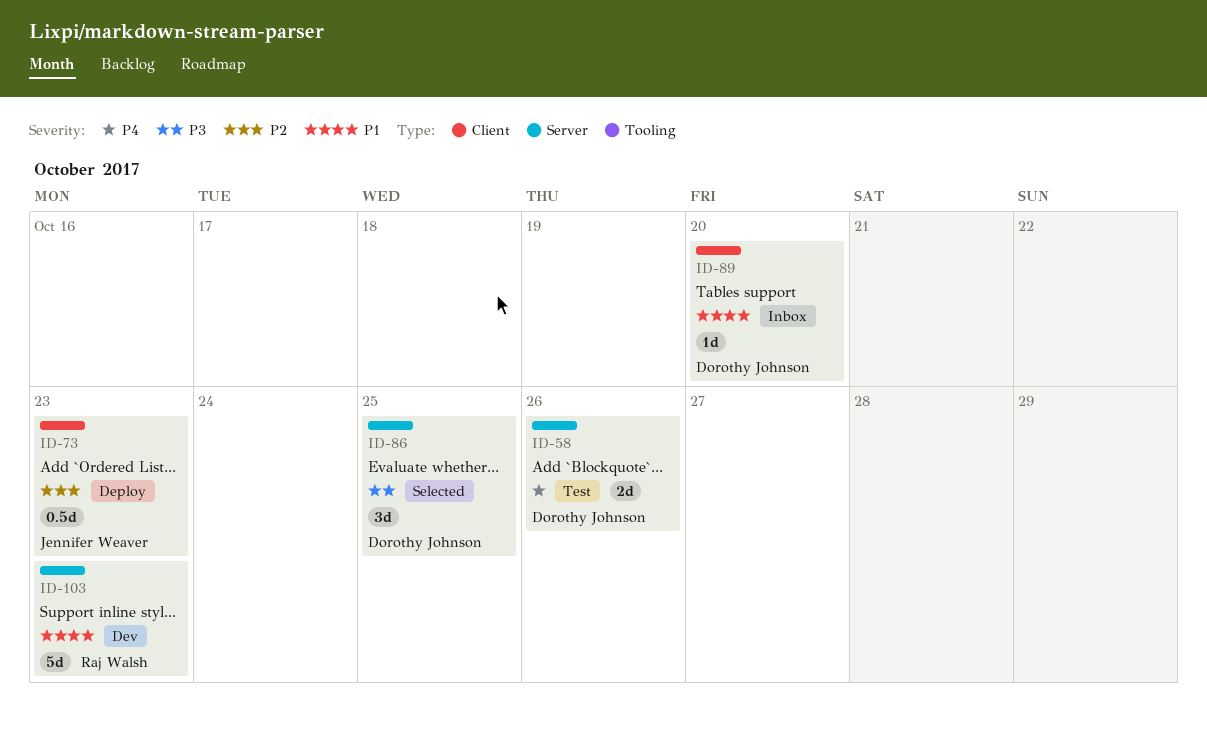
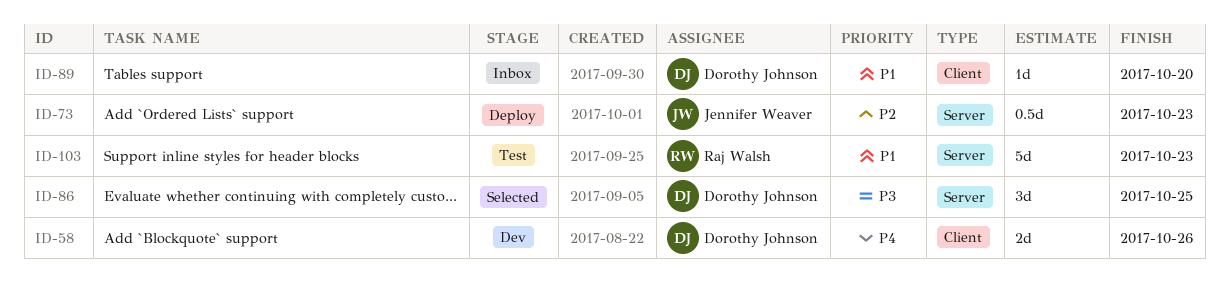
ID-58, status: Test -> Dev
ID-58, label: Server -> Client
ID-73, label: Client -> Server
ID-103, status: Dev -> Test

